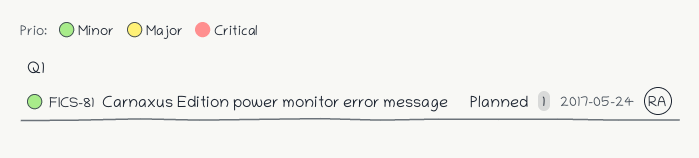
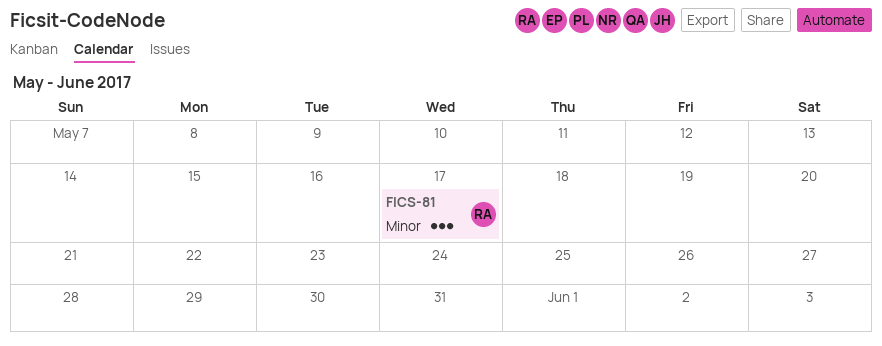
FICS-81, estimate: 1 -> 3
FICS-81, due: May 24 -> May 17

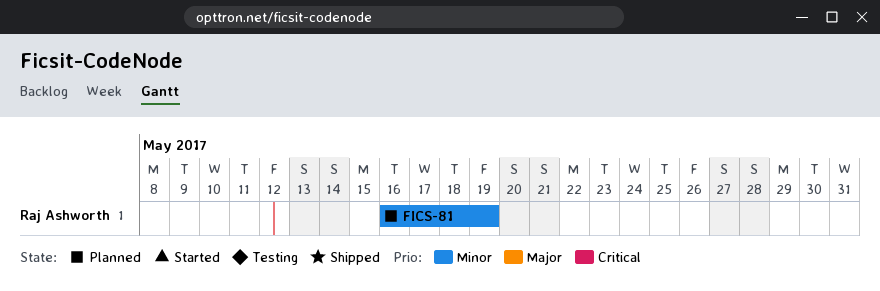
FICS-81, due: May 17 -> May 19

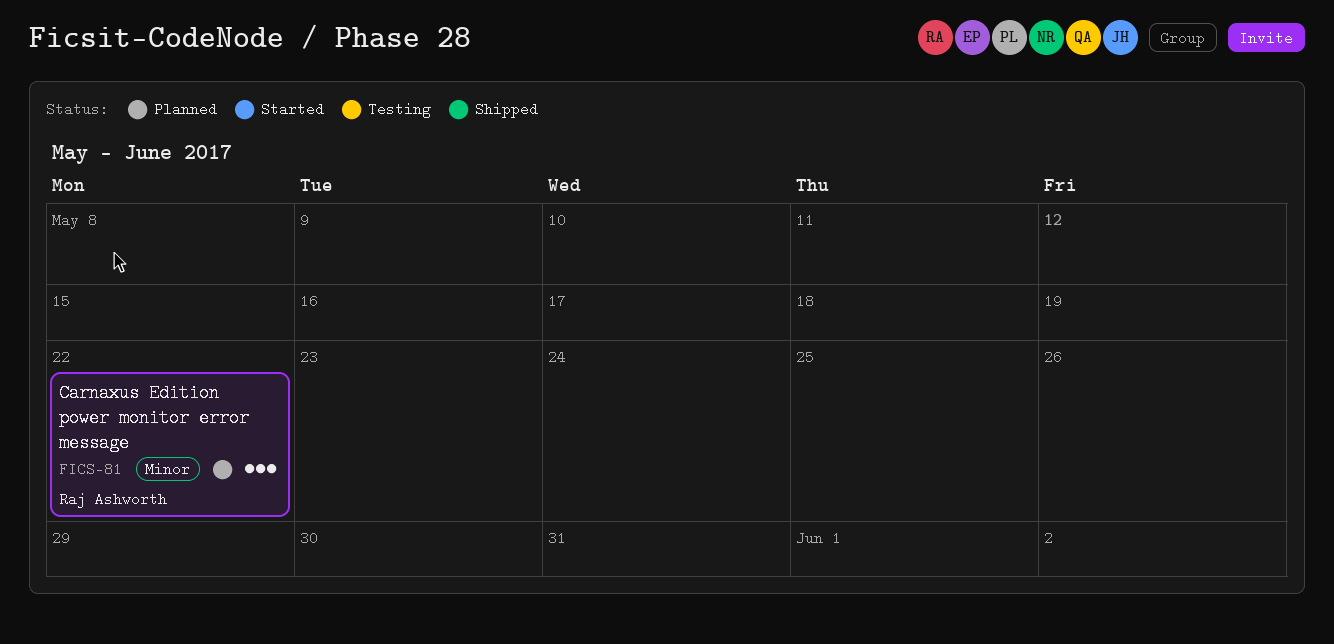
FICS-81, due: May 19 -> May 22

